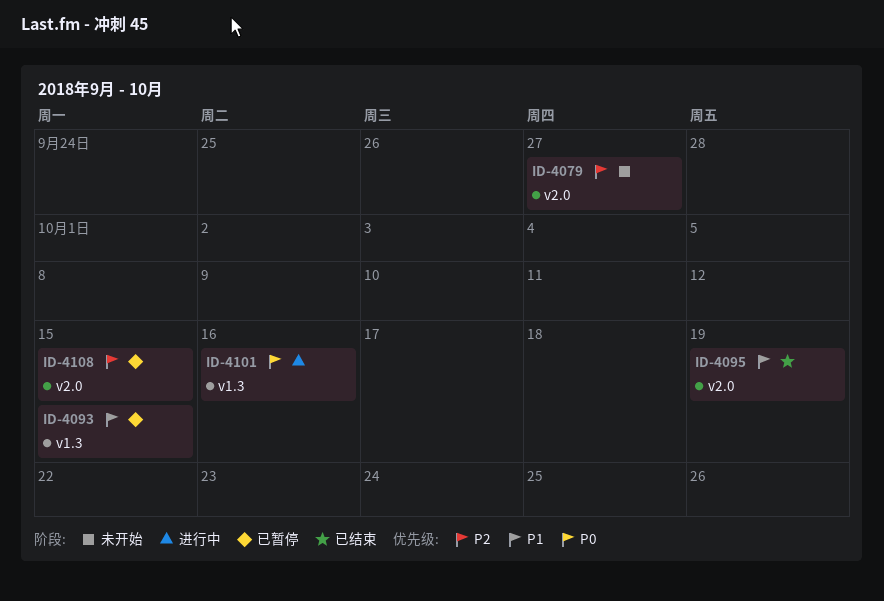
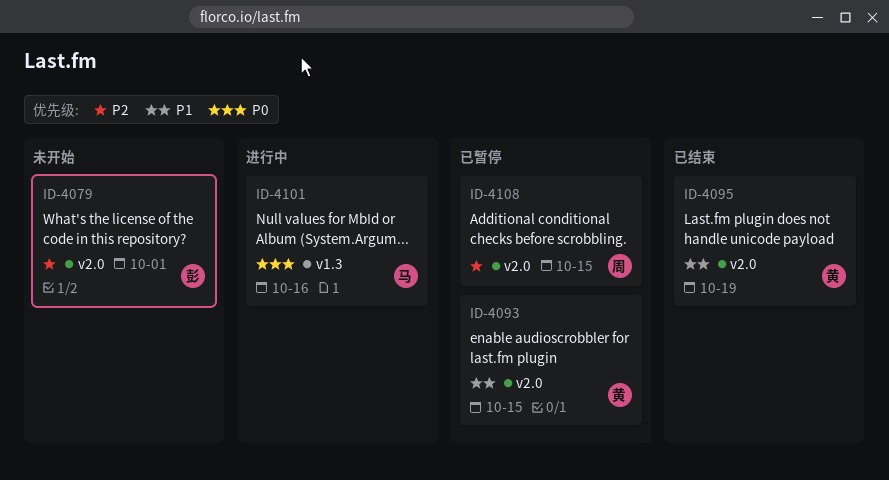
ID-4079, due: Sep 27 -> Oct 1
ID-4093, label: v1.3 -> v2.0

